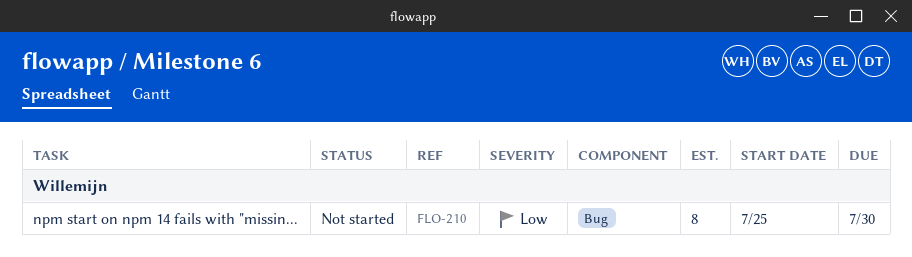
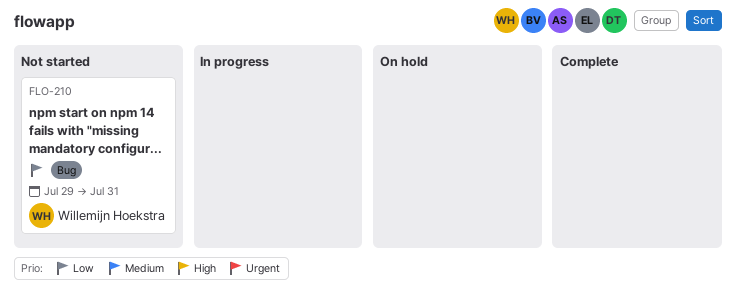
FLO-210, start: Jul 25 -> Jul 29
FLO-210, due: Jul 30 -> Jul 31

